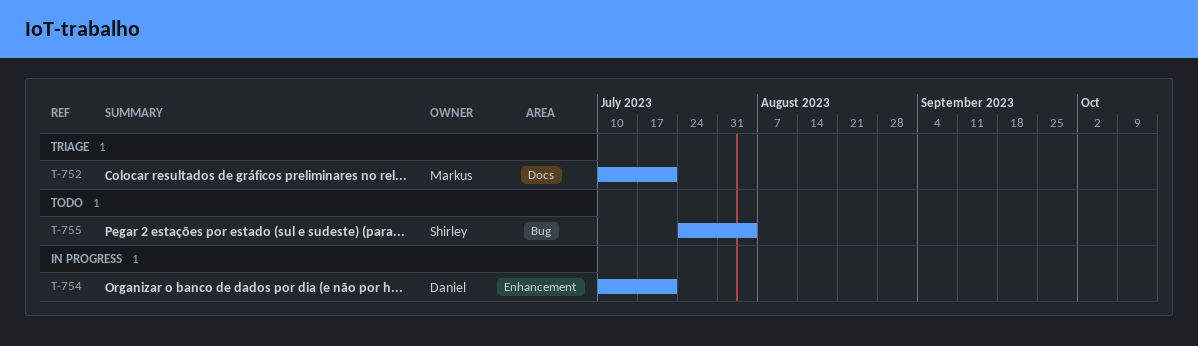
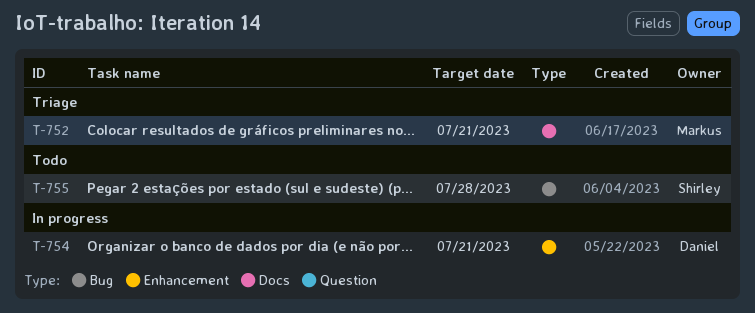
T-755, due: Aug 4 -> Jul 28

